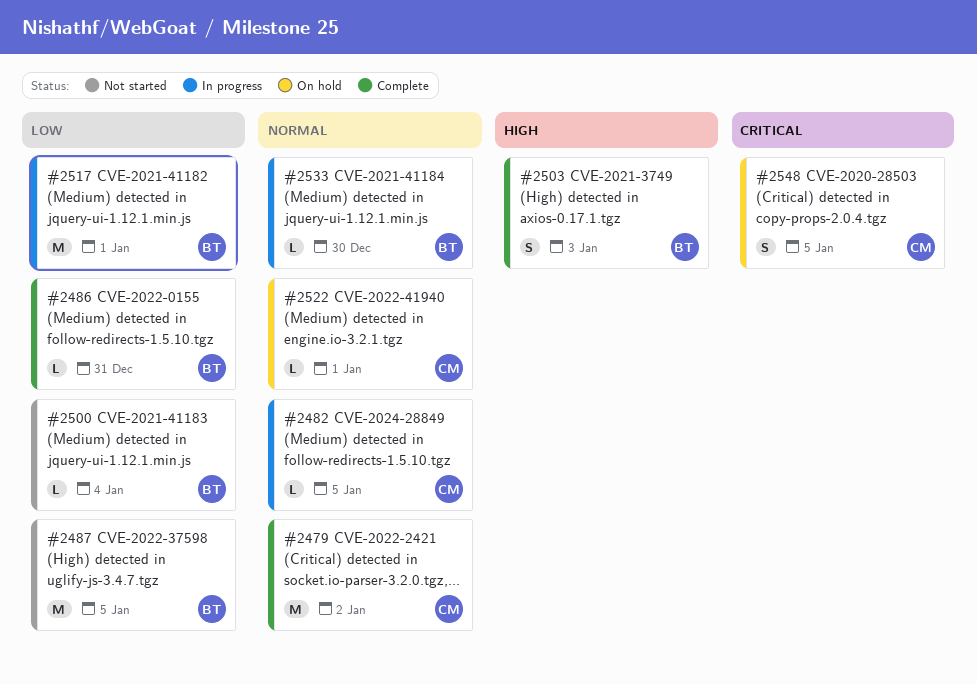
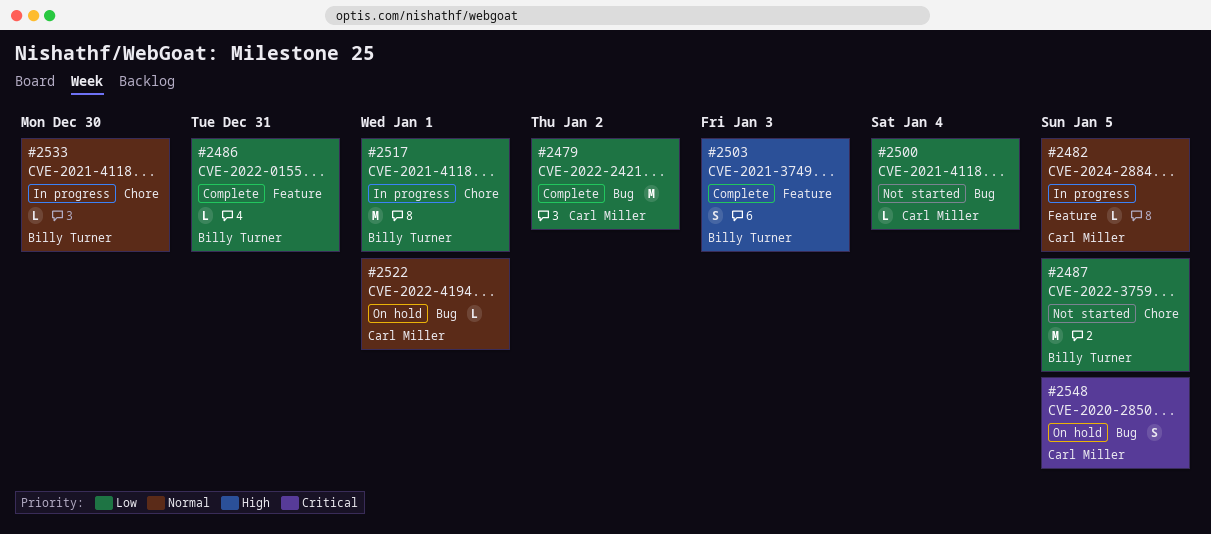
#2479, priority: Normal -> Low
#2500, owner: Billy Turner -> Carl Miller

